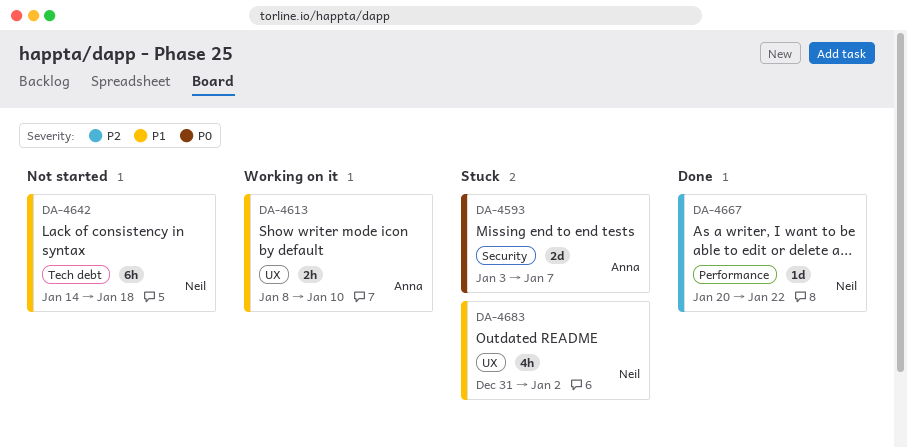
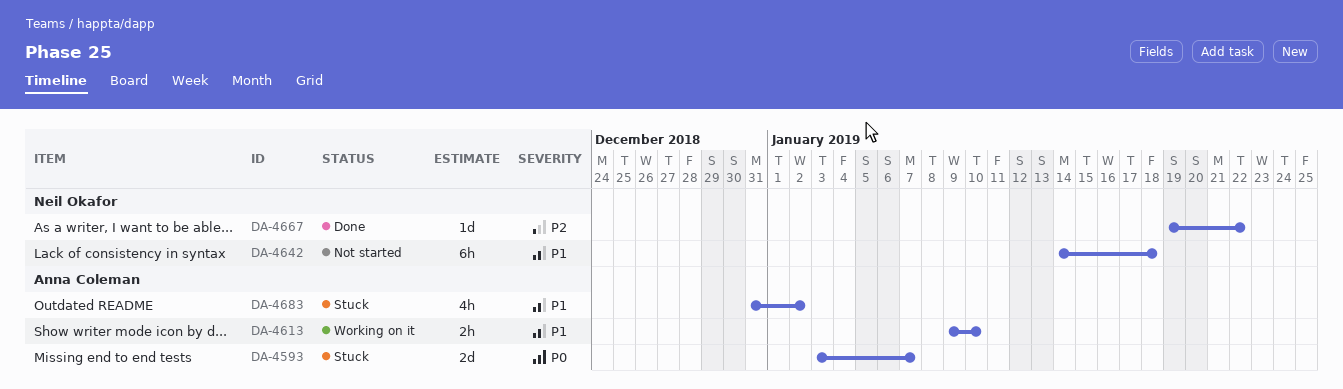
DA-4613, start: Jan 8 -> Jan 9
DA-4667, start: Jan 20 -> Jan 19
DA-4683, owner: Neil Okafor -> Anna Coleman

